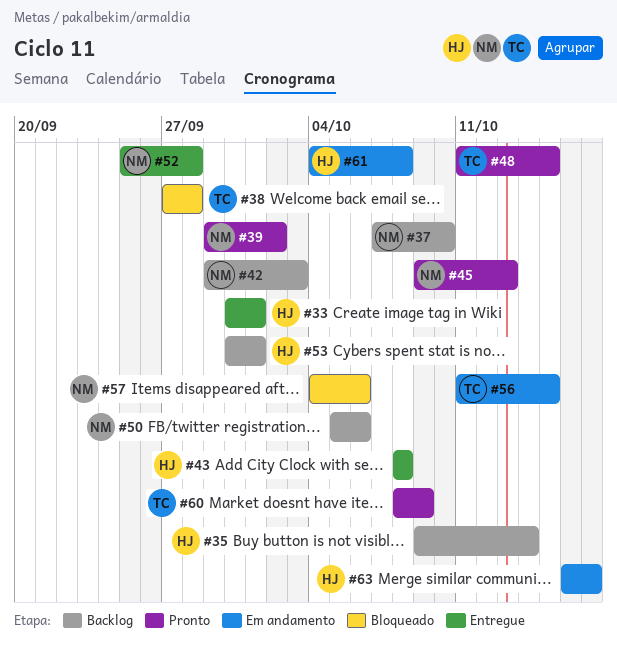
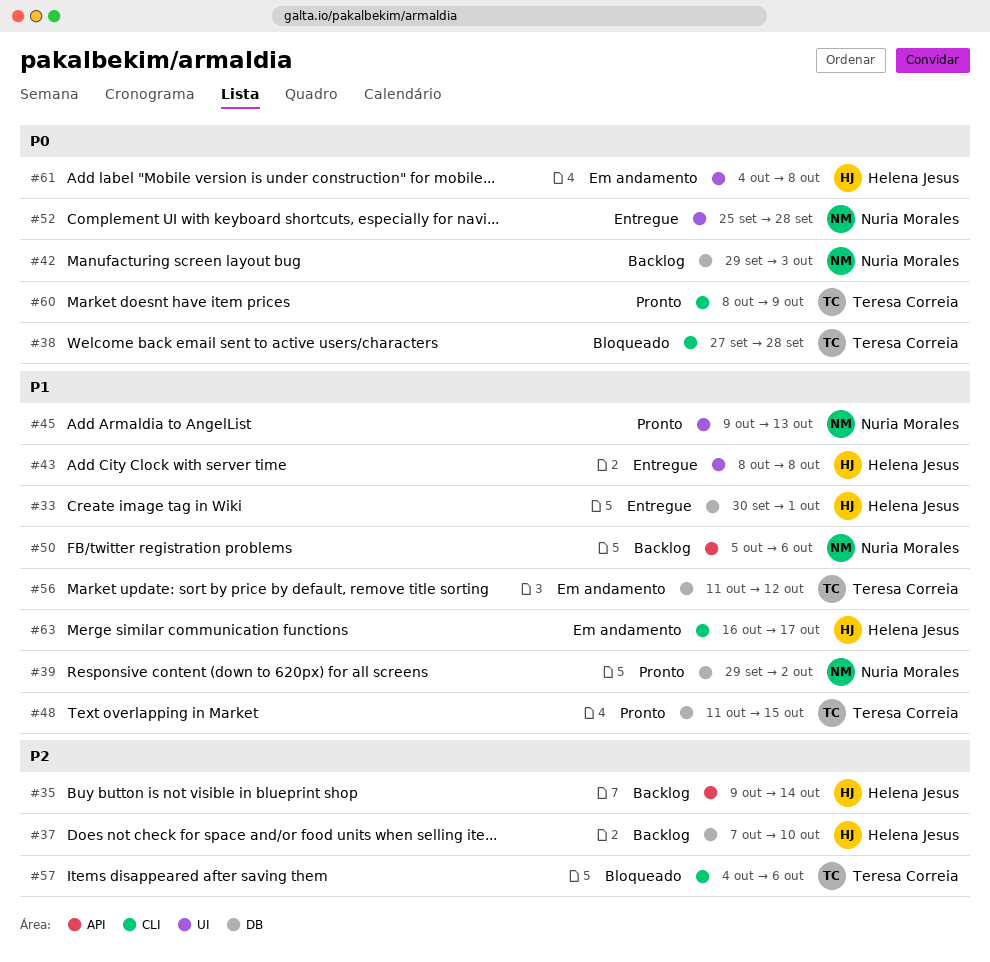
#37, owner: Nuria Morales -> Helena Jesus
#53: present -> none
#56, due: Oct 15 -> Oct 12
#57, owner: Nuria Morales -> Teresa Correia

